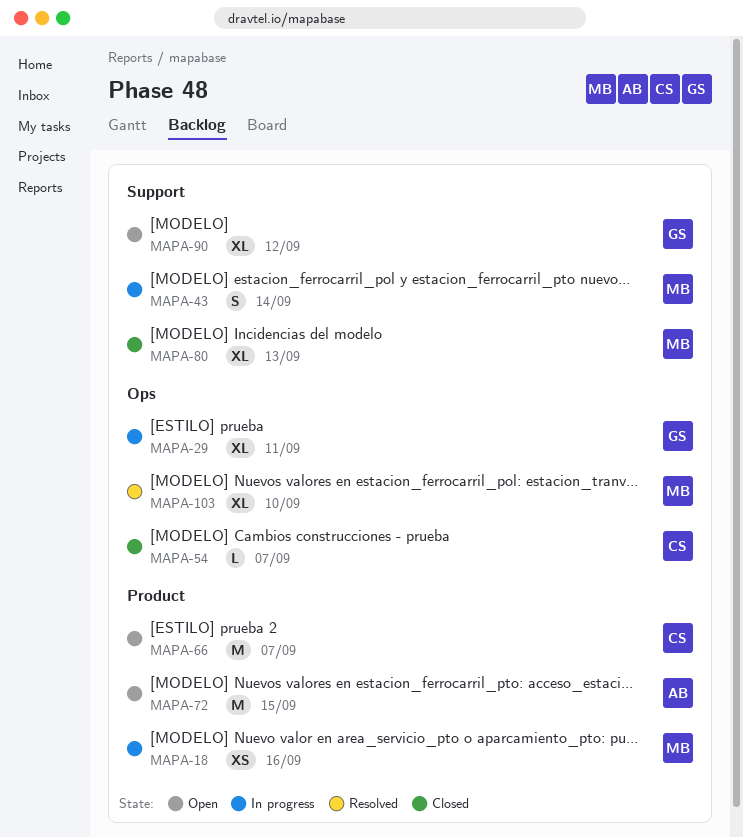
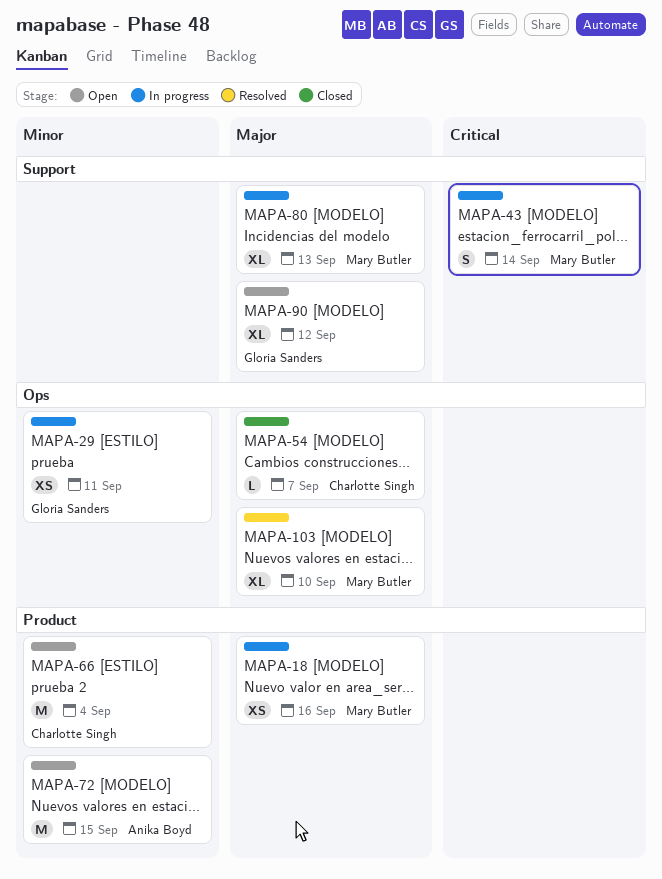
MAPA-29, estimate: XL -> XS
MAPA-66, due: Sep 7 -> Sep 4
MAPA-80, status: Closed -> In progress

